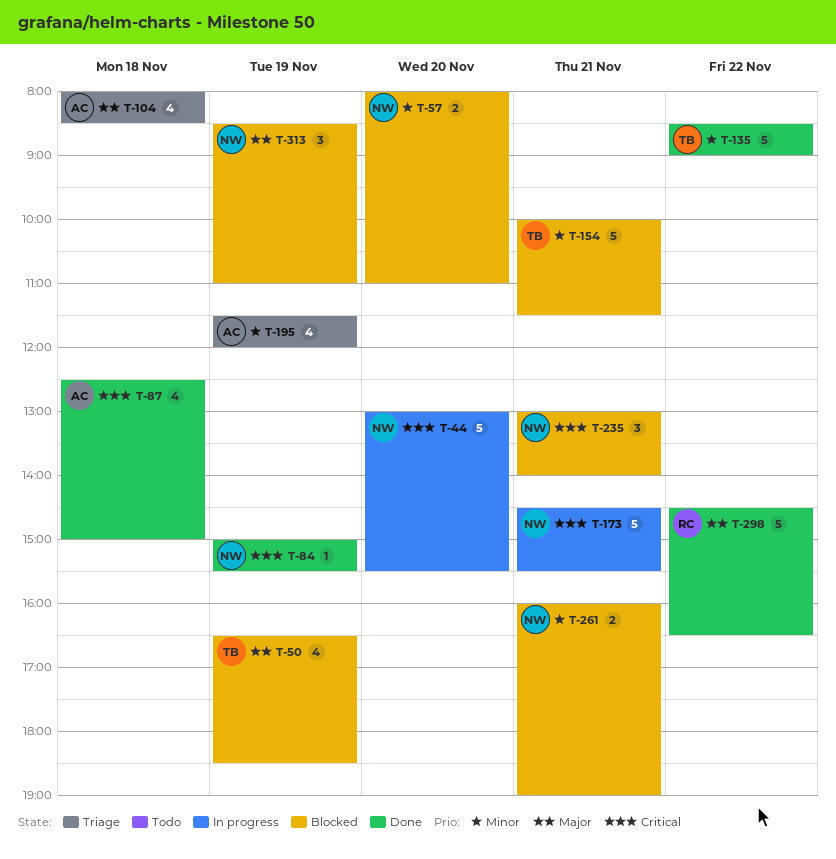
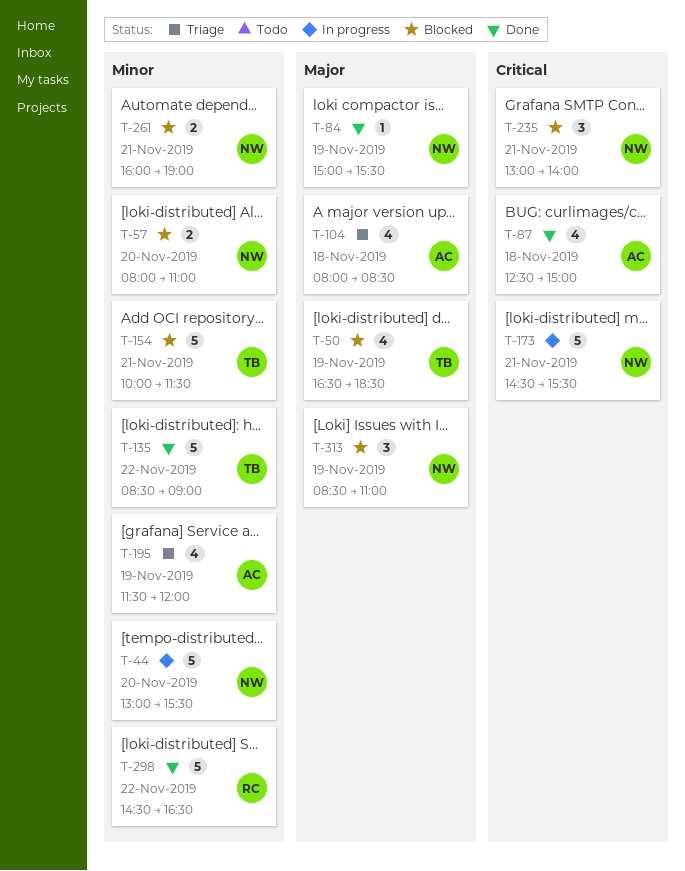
T-44, priority: Critical -> Minor
T-84, priority: Critical -> Major
T-298, priority: Major -> Minor

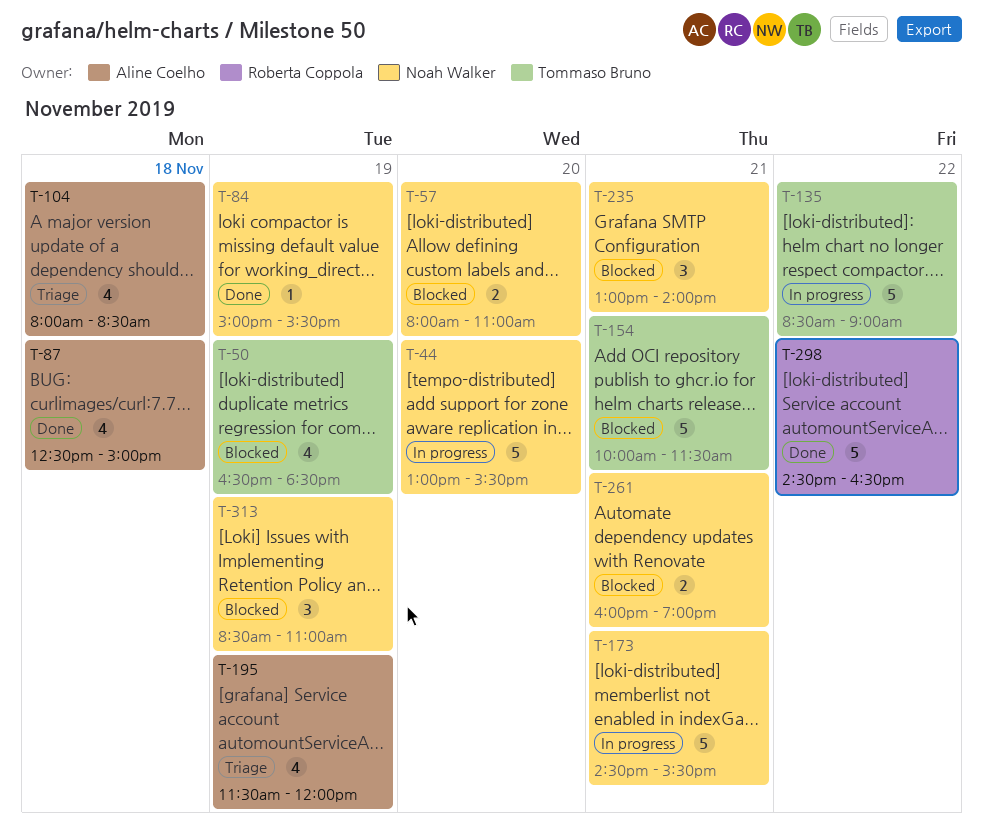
T-135, status: Done -> In progress

